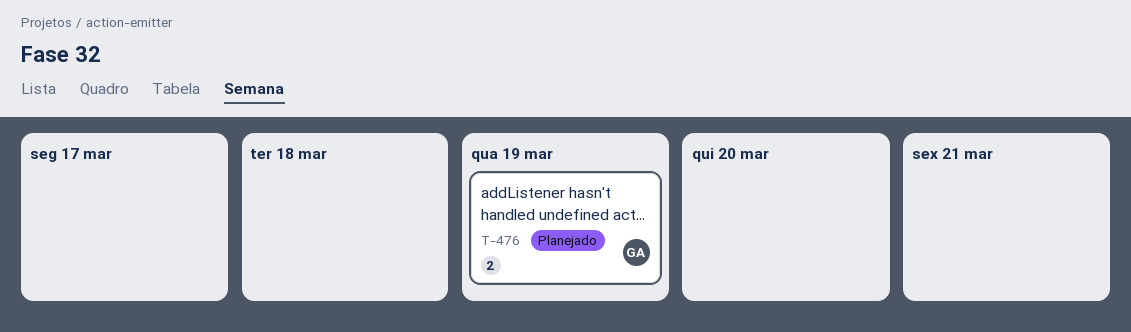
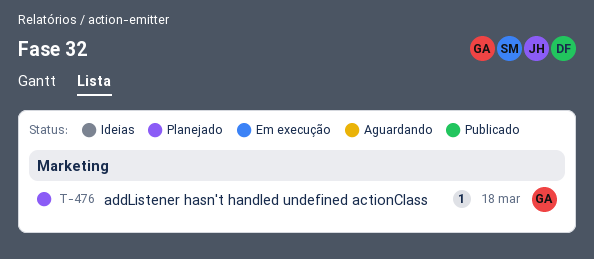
T-476, estimate: 2 -> 1
T-476, due: Mar 19 -> Mar 18

